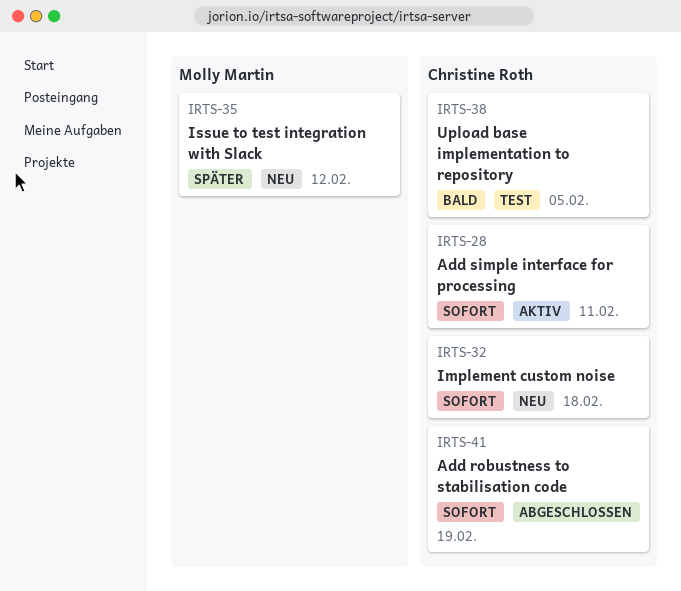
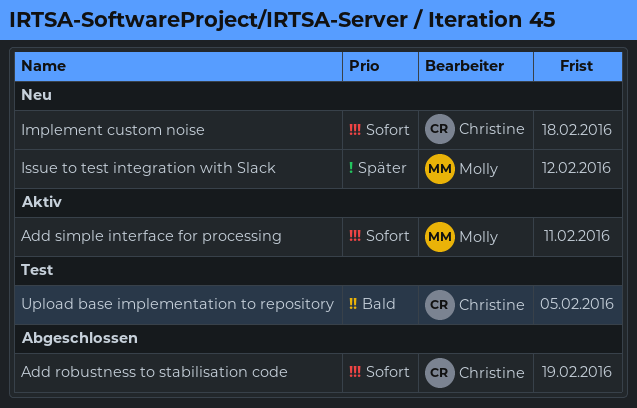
Add simple interface for processing, owner: Christine Roth -> Molly Martin

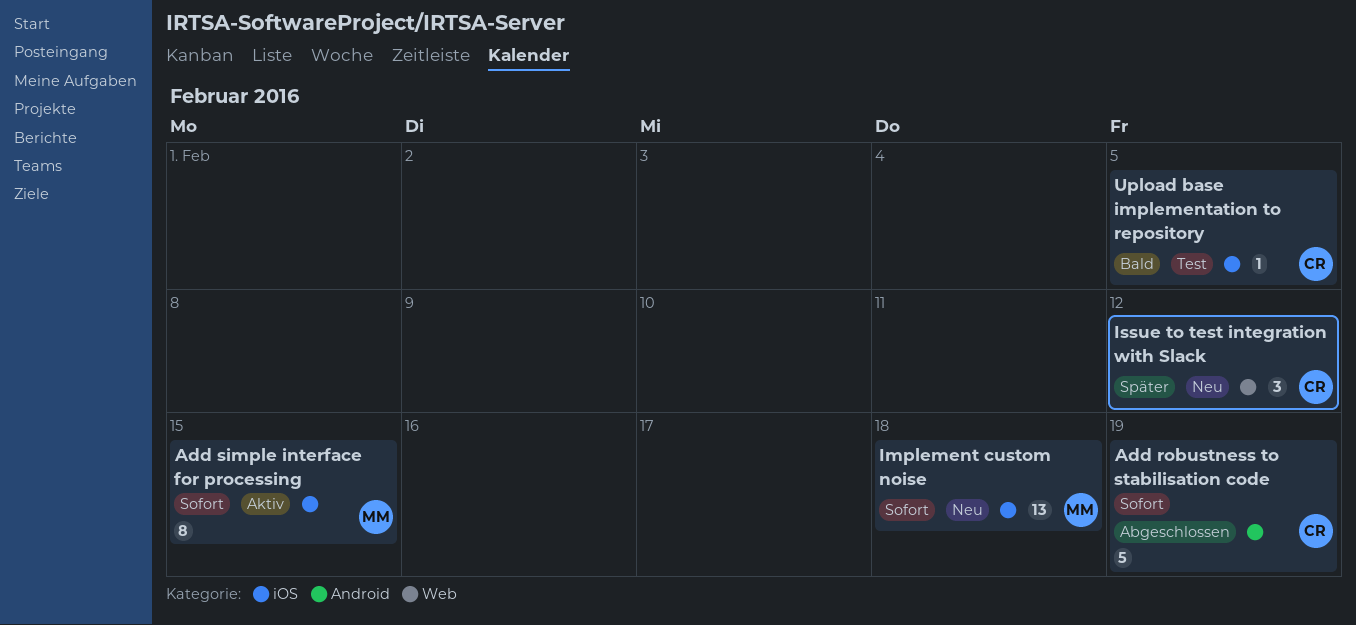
Add simple interface for processing, due: Feb 11 -> Feb 15
Implement custom noise, owner: Christine -> Molly
Issue to test integration with Slack, owner: Molly -> Christine

